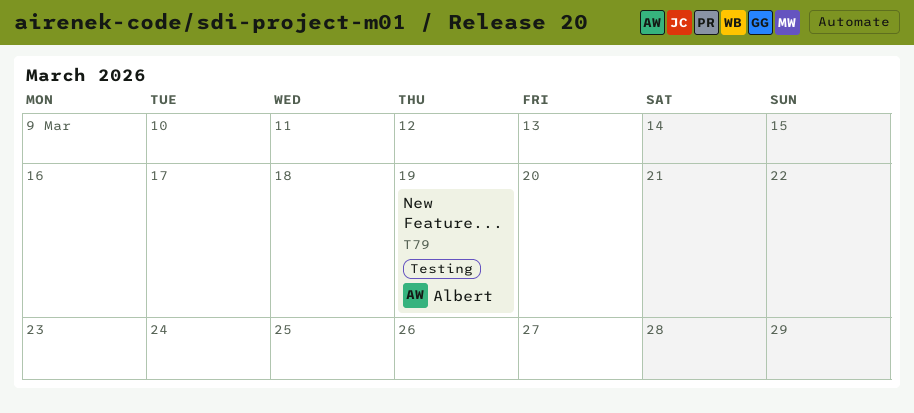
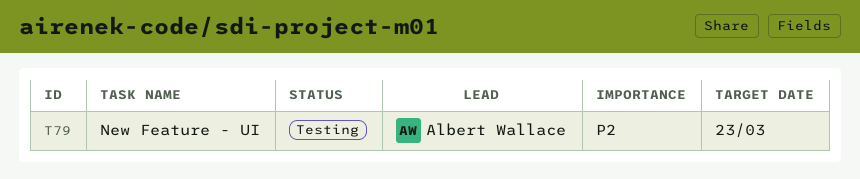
T79, due: Mar 19 -> Mar 23

